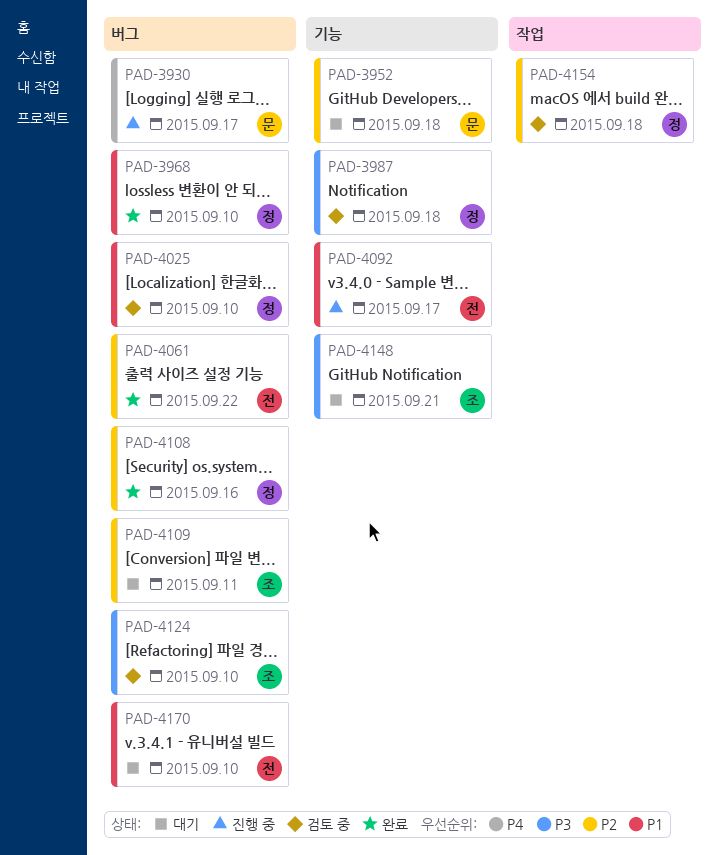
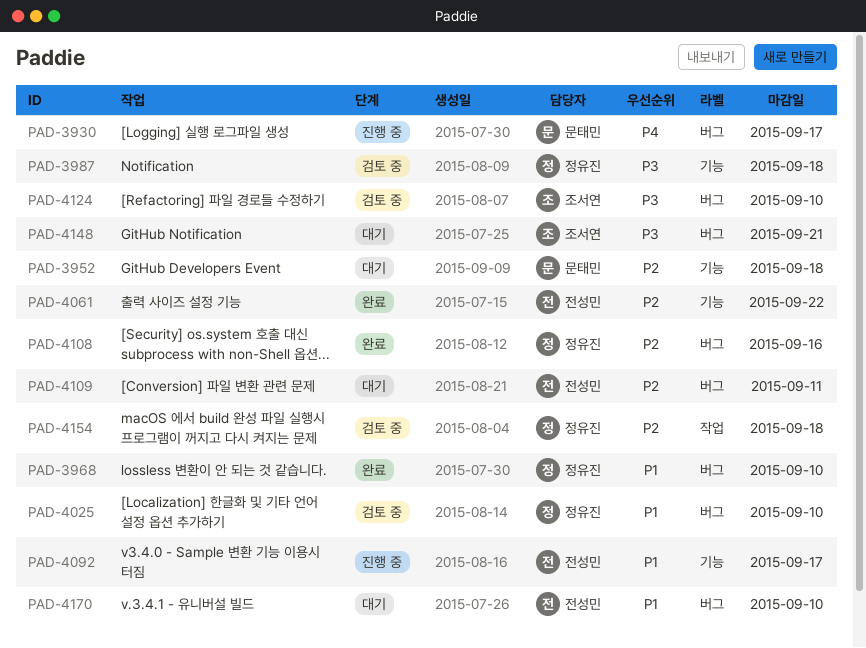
PAD-4061, label: 버그 -> 기능
PAD-4109, owner: 조서연 -> 전성민
PAD-4148, label: 기능 -> 버그

